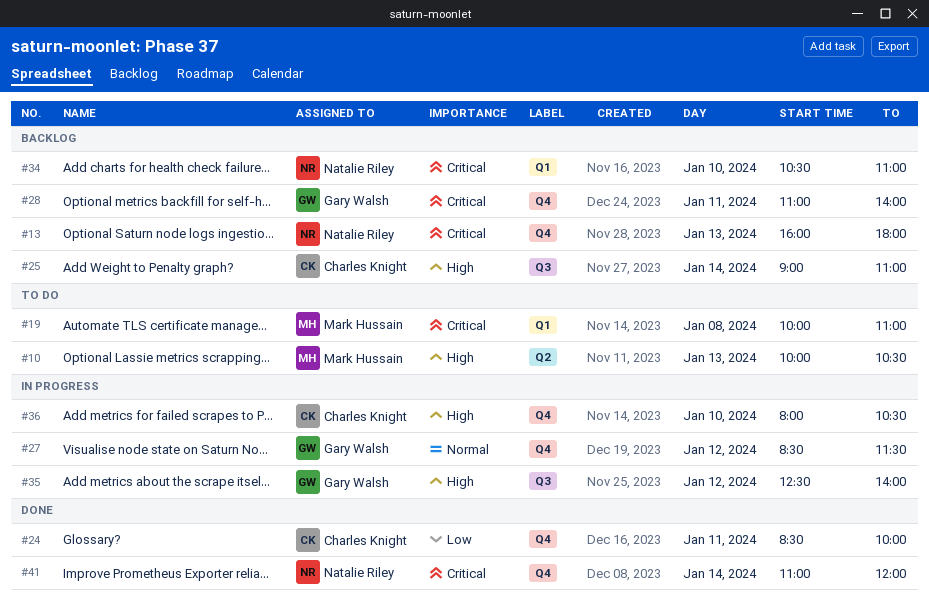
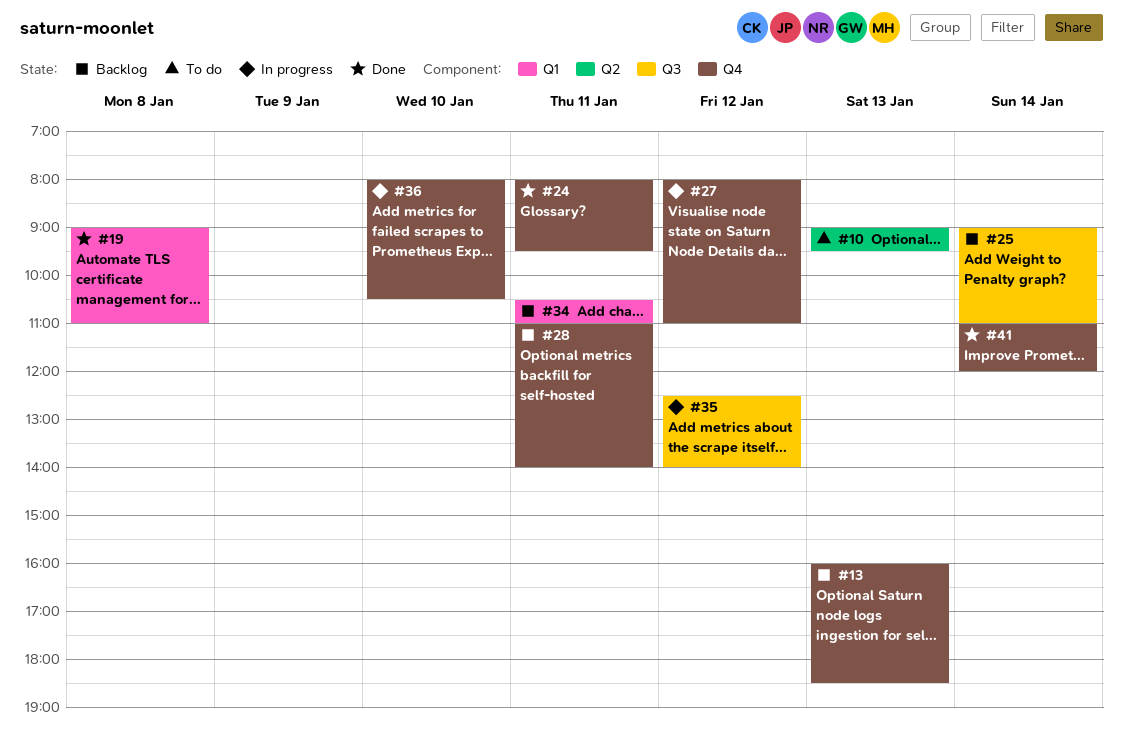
#10, begins: 10:00 -> 09:00
#10, ends: 10:30 -> 09:30
#13, ends: 18:00 -> 18:30
#19, status: To do -> Done
#19, begins: 10:00 -> 09:00
#24, begins: 08:30 -> 08:00
#24, ends: 10:00 -> 09:30
#27, begins: 08:30 -> 08:00
#27, ends: 11:30 -> 11:00
#34, day: Jan 10 -> Jan 11

